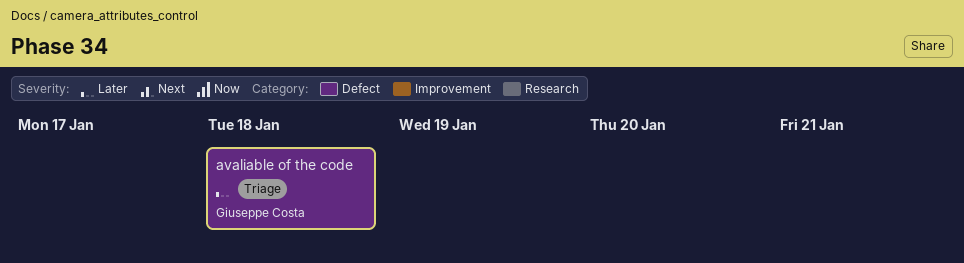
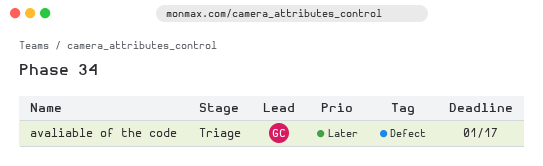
avaliable of the code, due: Jan 18 -> Jan 17

